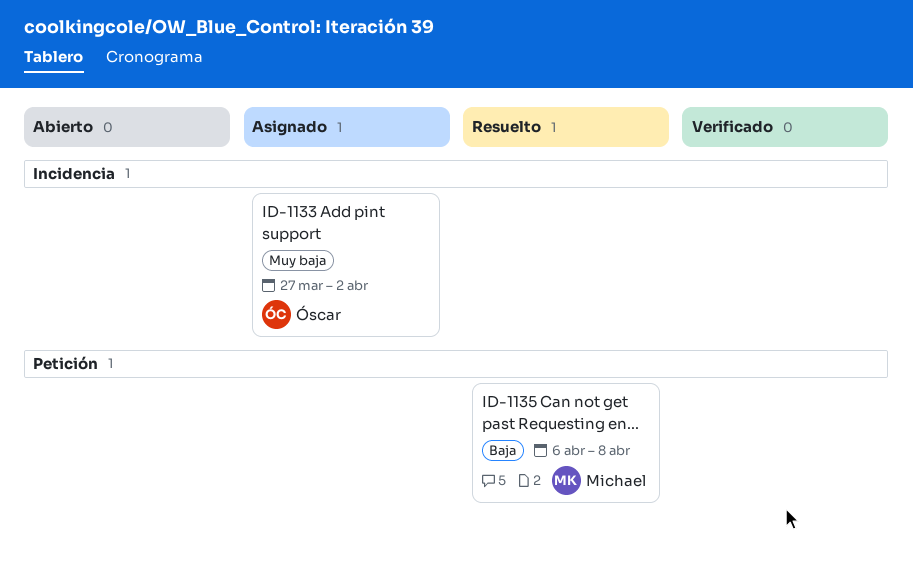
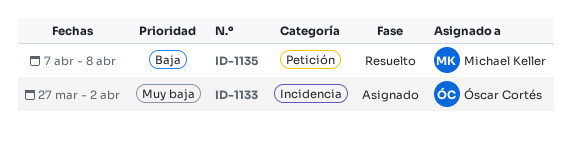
ID-1135, start: Apr 6 -> Apr 7

